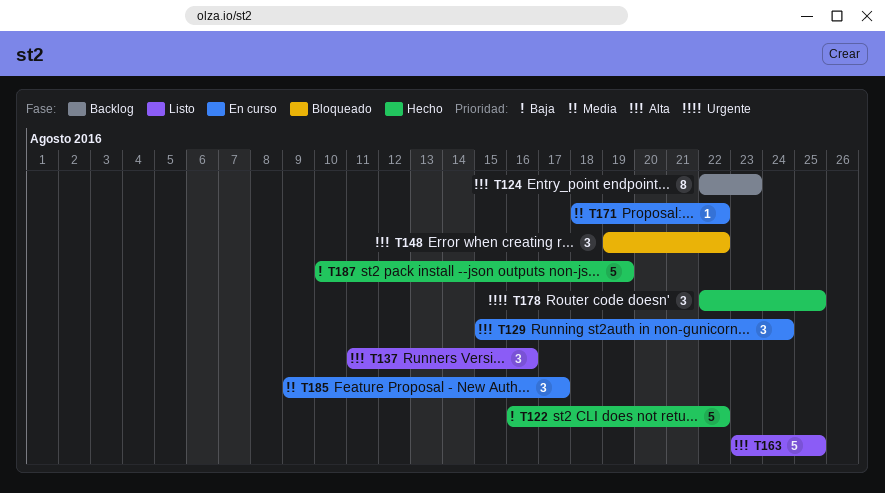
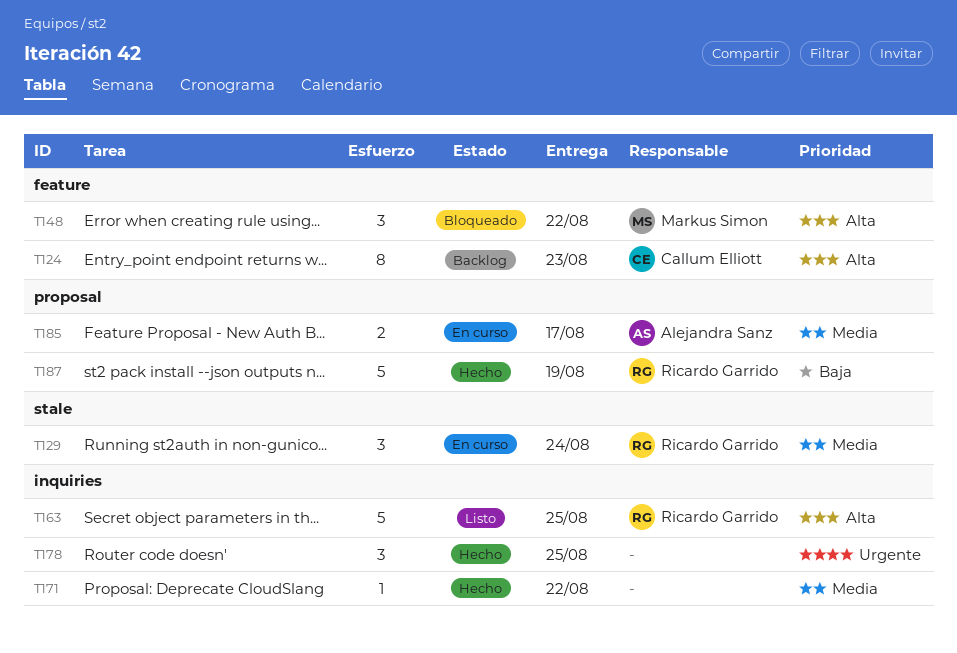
T122: present -> none
T129, priority: Alta -> Media
T137: present -> none
T171, status: En curso -> Hecho
T185, estimate: 3 -> 2

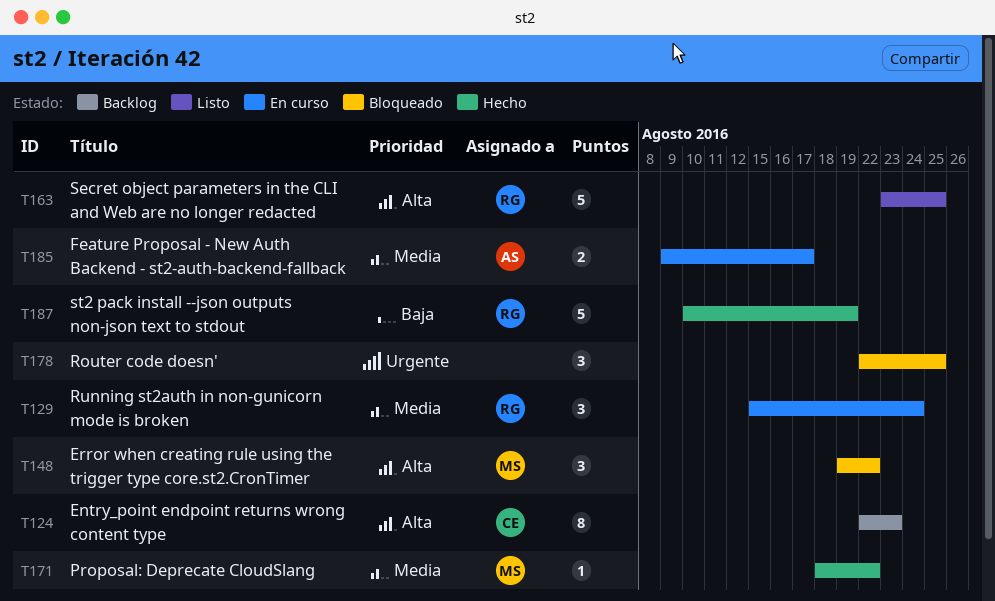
T171, owner: none -> Markus Simon
T178, status: Hecho -> Bloqueado

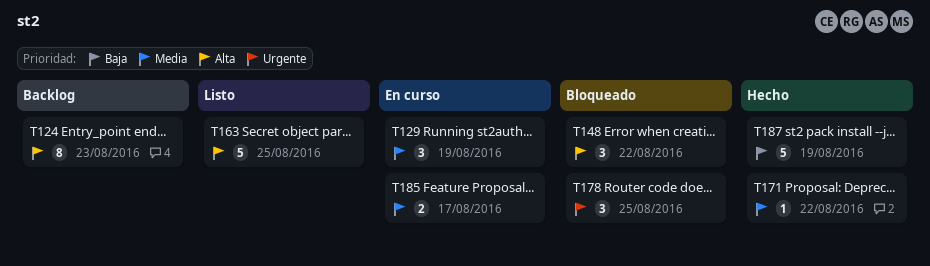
T129, due: Aug 24 -> Aug 19

